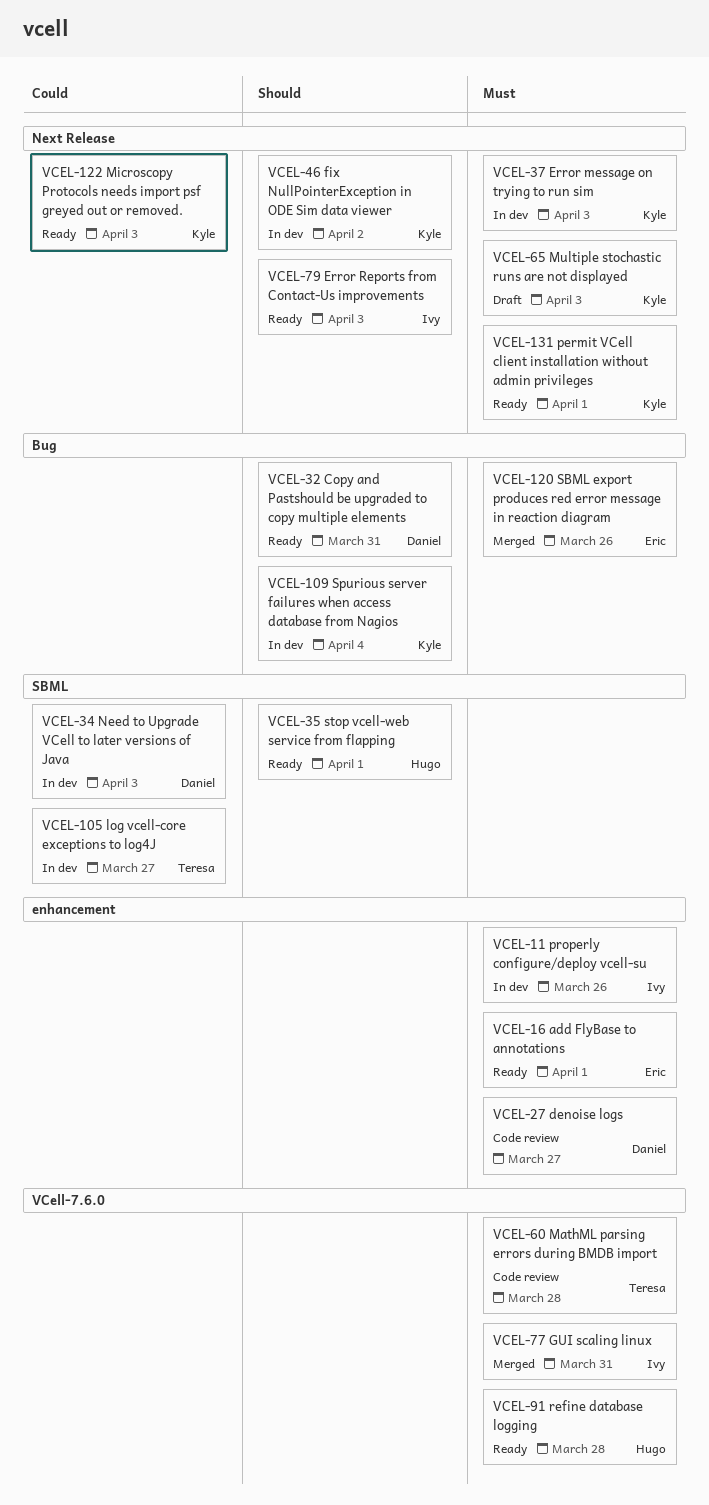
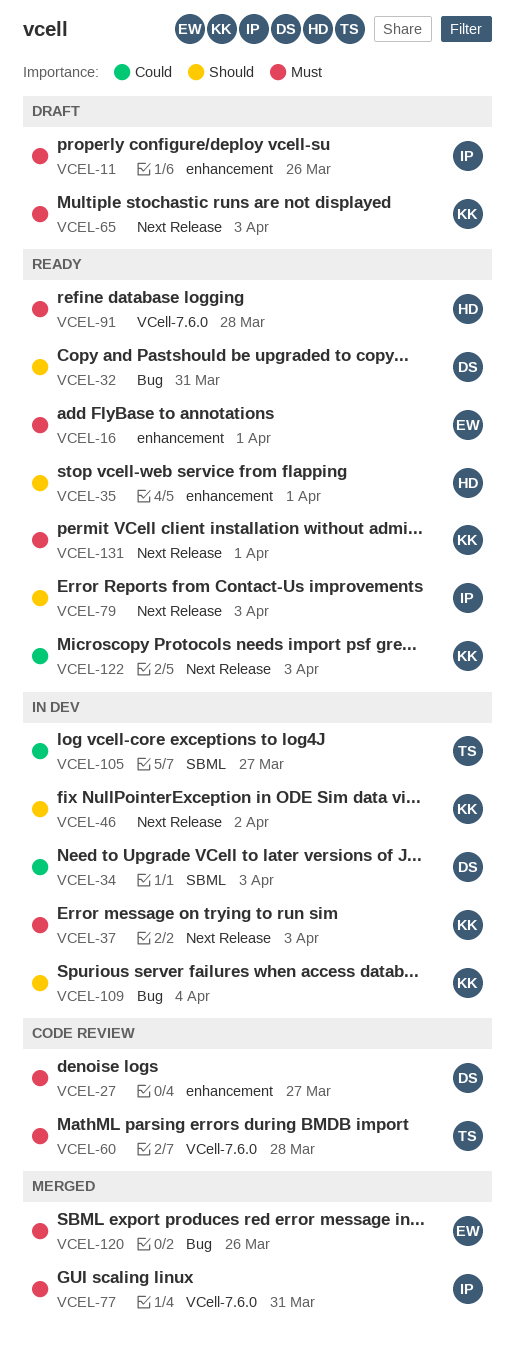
VCEL-11, status: In dev -> Draft
VCEL-35, label: SBML -> enhancement

